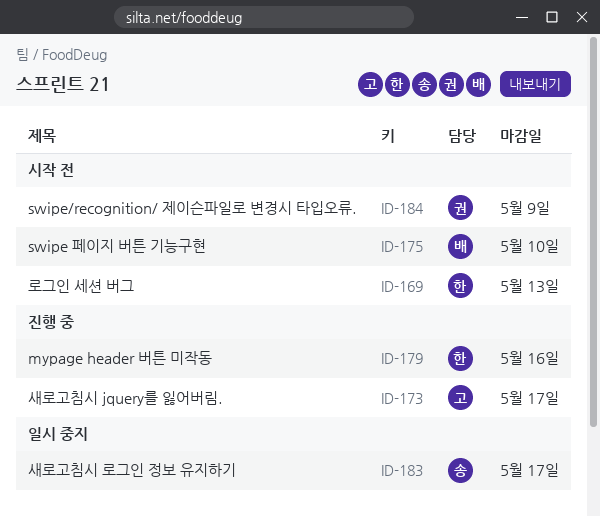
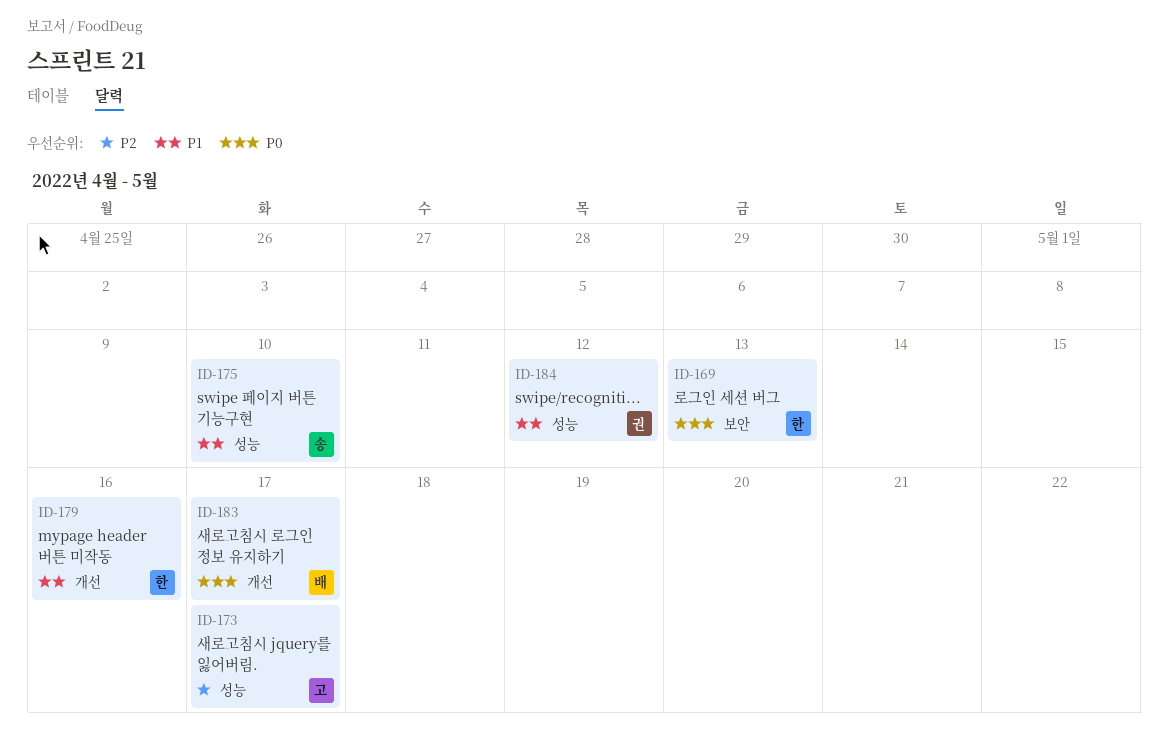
ID-175, owner: 배 -> 송
ID-183, owner: 송 -> 배
ID-184, due: May 9 -> May 12

